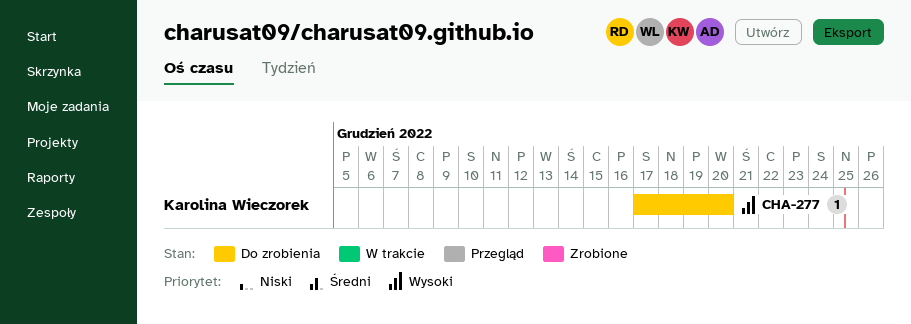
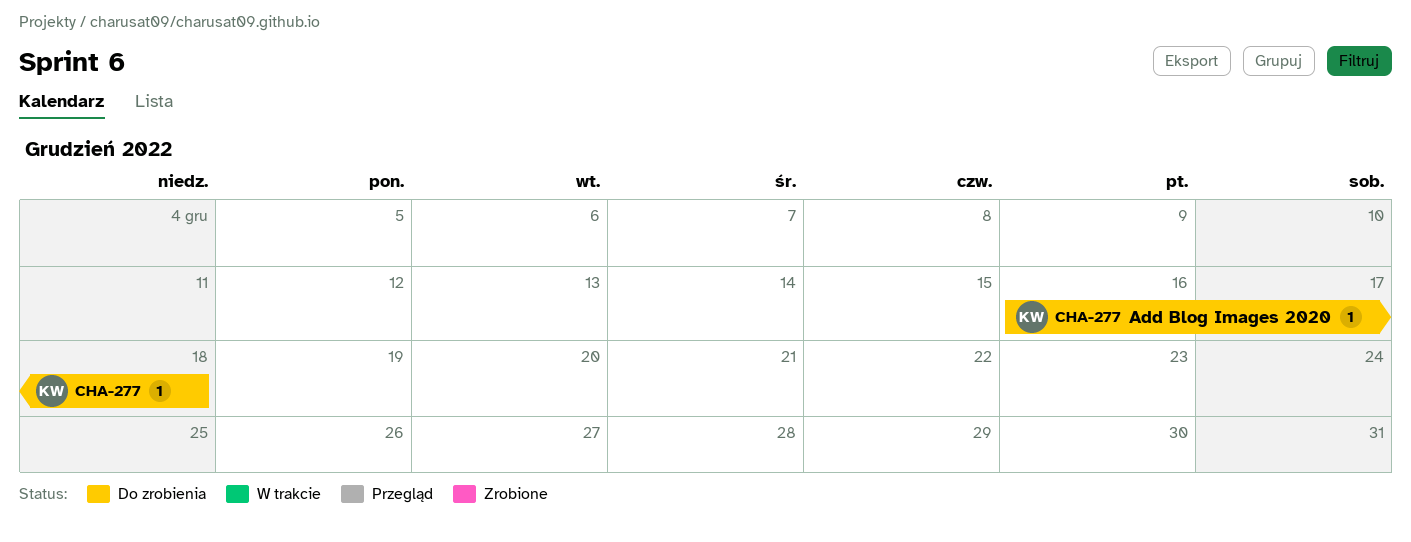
CHA-277, start: Dec 17 -> Dec 16
CHA-277, due: Dec 20 -> Dec 18

